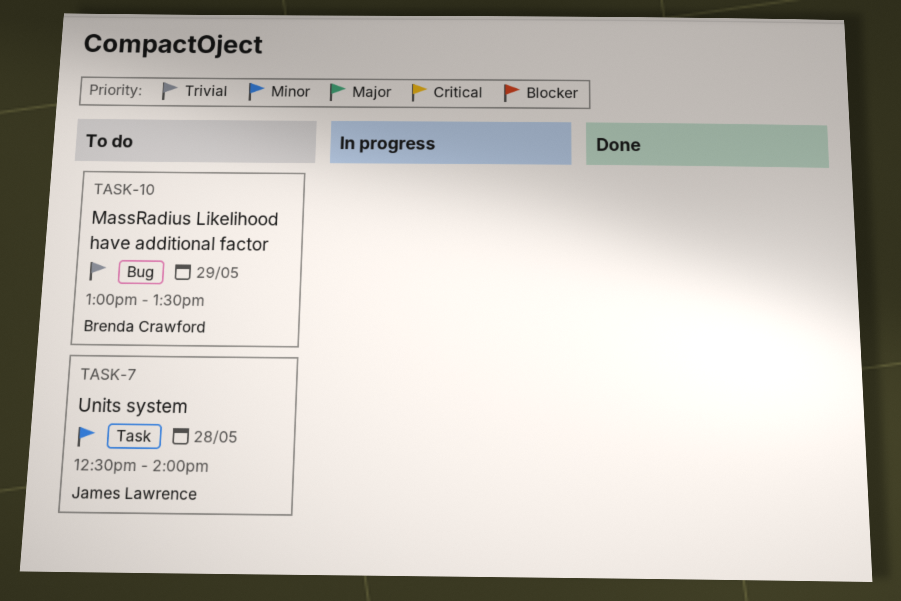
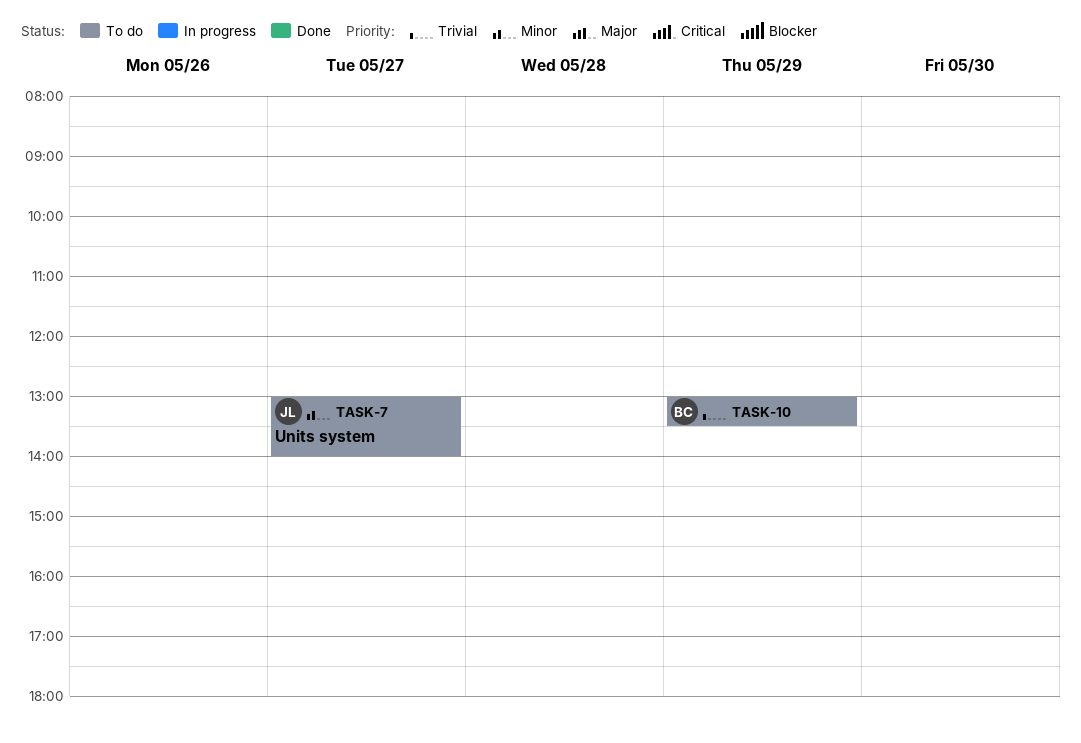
TASK-7, day: May 28 -> May 27
TASK-7, begins: 12:30 -> 13:00

